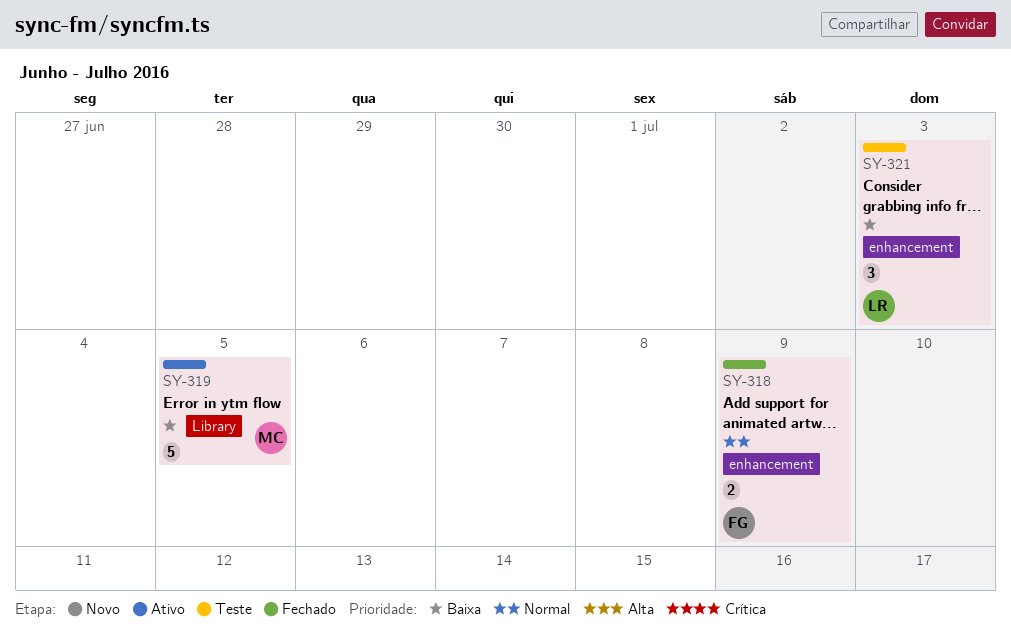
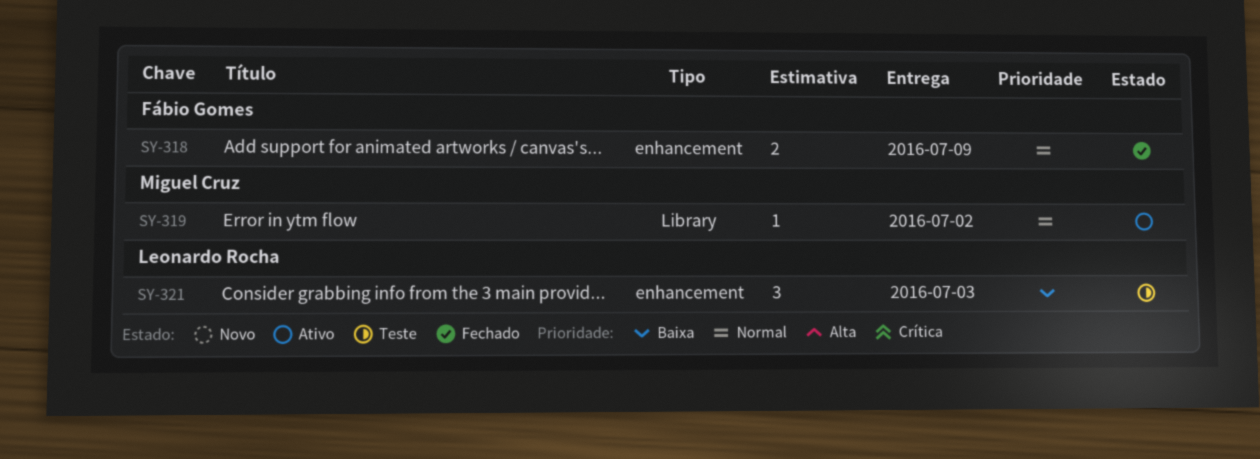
SY-319, priority: Baixa -> Normal
SY-319, estimate: 5 -> 1
SY-319, due: Jul 5 -> Jul 2

